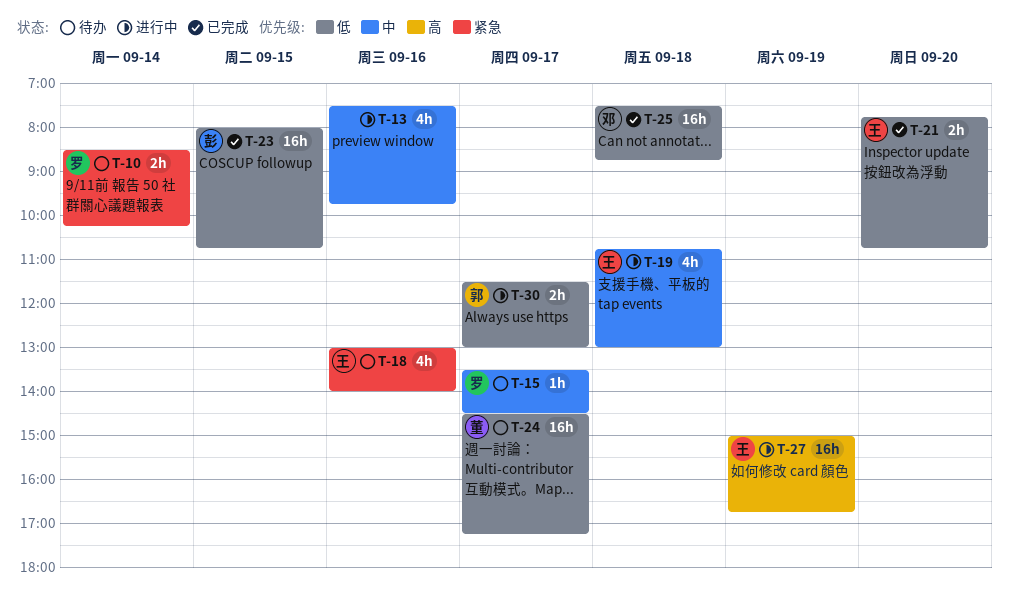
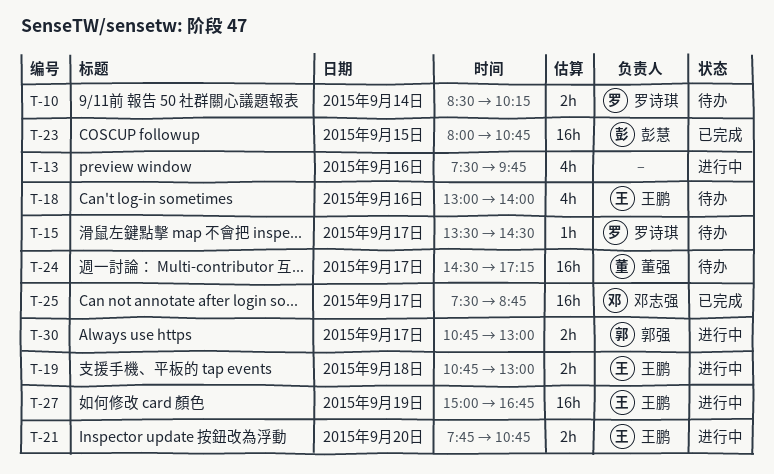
T-19, estimate: 4h -> 2h
T-21, status: 已完成 -> 进行中
T-25, day: Sep 18 -> Sep 17
T-30, begins: 11:30 -> 10:45

